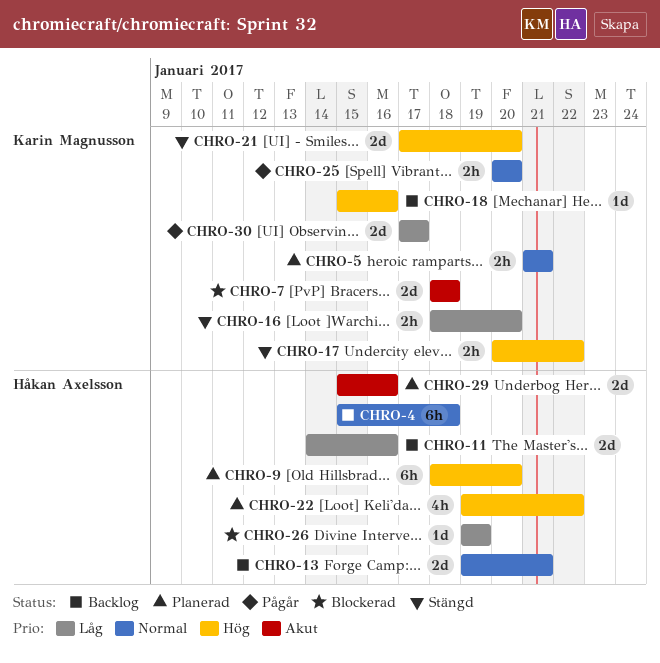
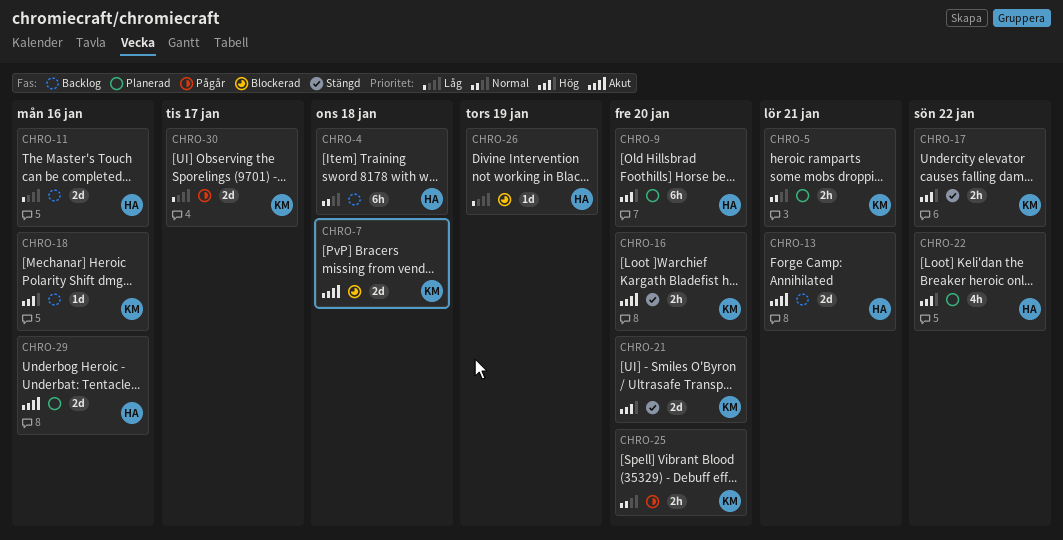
CHRO-13, priority: Normal -> Akut
CHRO-16, priority: Låg -> Akut

